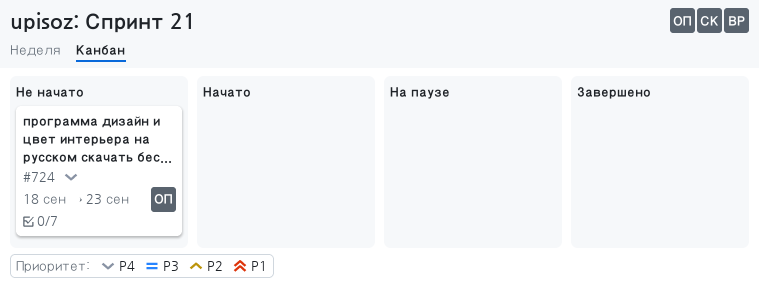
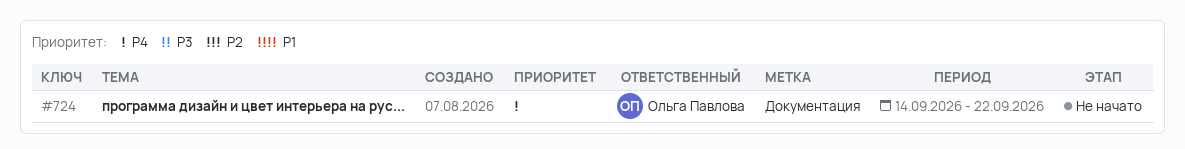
#724, start: Sep 18 -> Sep 14
#724, due: Sep 23 -> Sep 22

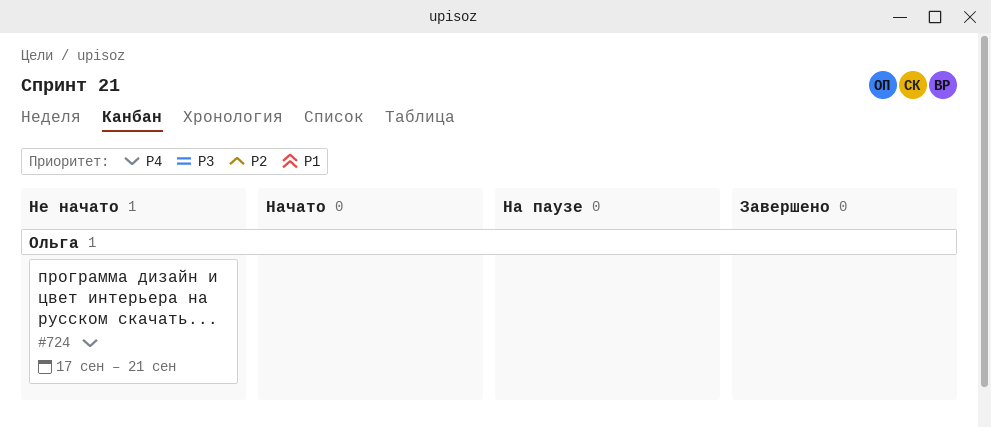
#724, start: Sep 14 -> Sep 17
#724, due: Sep 22 -> Sep 21

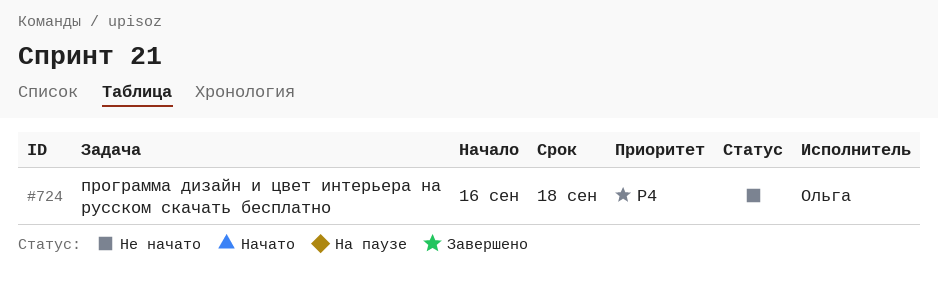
#724, start: Sep 17 -> Sep 16
#724, due: Sep 21 -> Sep 18

